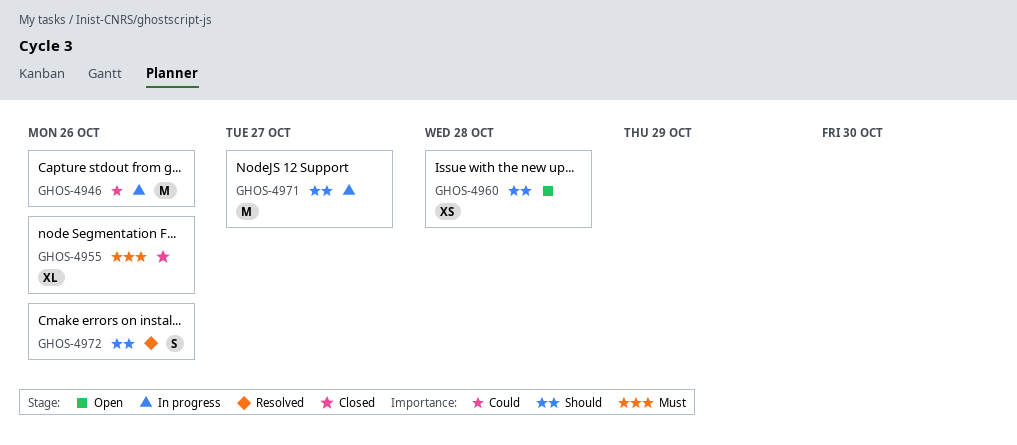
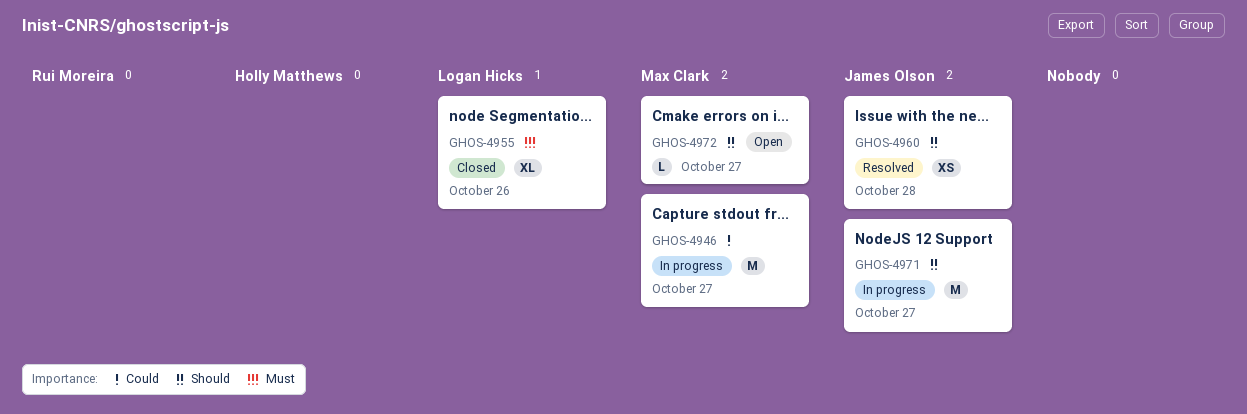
GHOS-4946, due: Oct 26 -> Oct 27
GHOS-4960, status: Open -> Resolved
GHOS-4972, status: Resolved -> Open
GHOS-4972, estimate: S -> L
GHOS-4972, due: Oct 26 -> Oct 27

